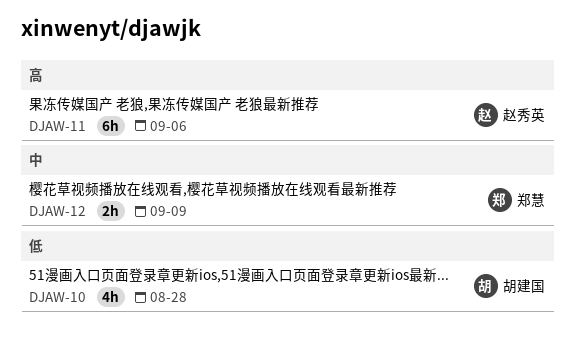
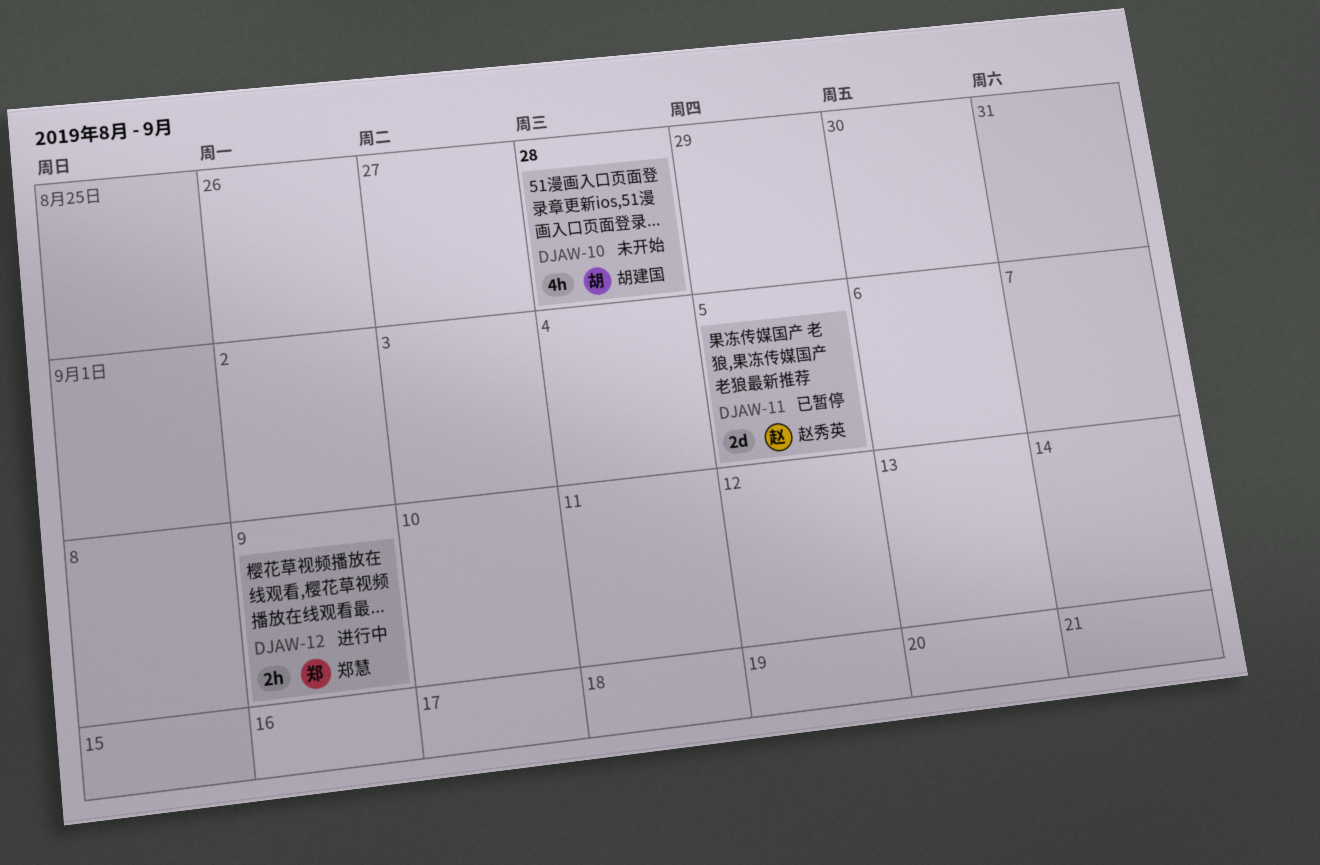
DJAW-11, estimate: 6h -> 2d
DJAW-11, due: Sep 6 -> Sep 5

